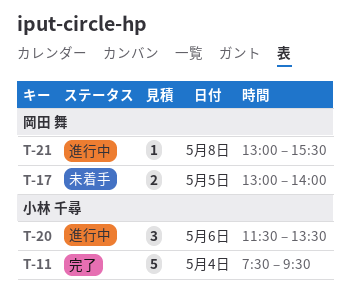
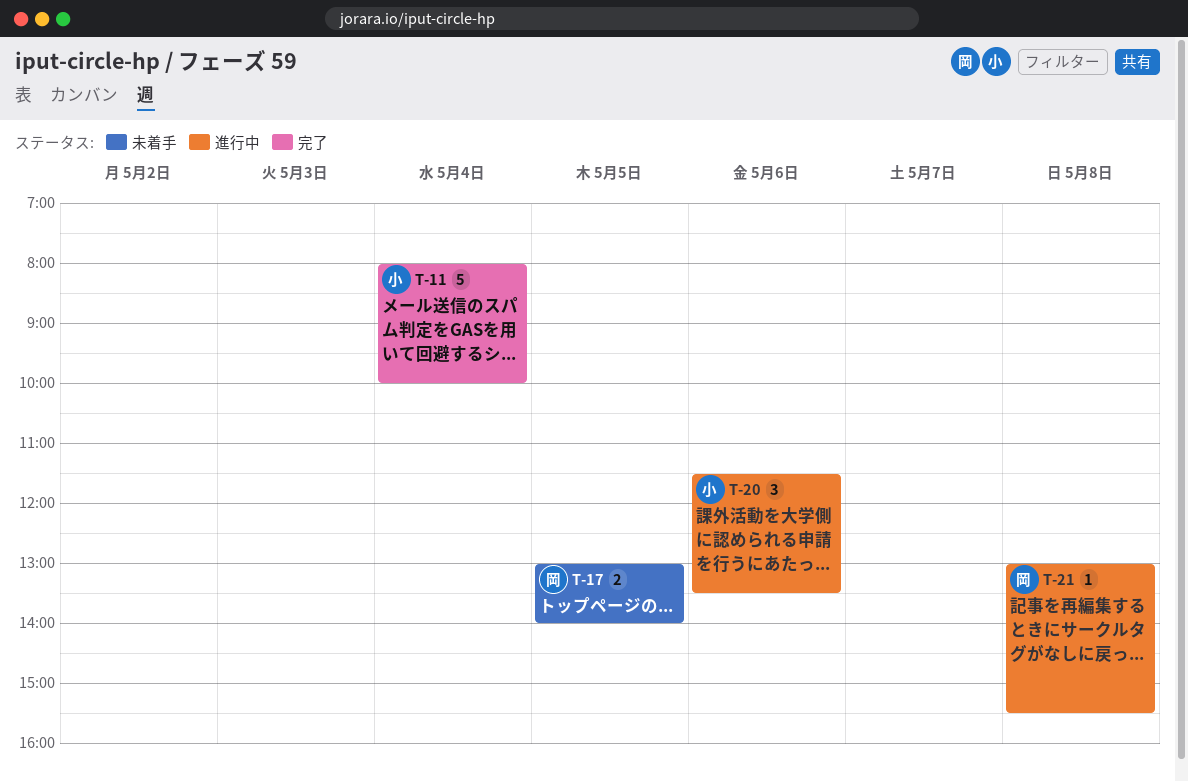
T-11, begins: 07:30 -> 08:00
T-11, ends: 09:30 -> 10:00

